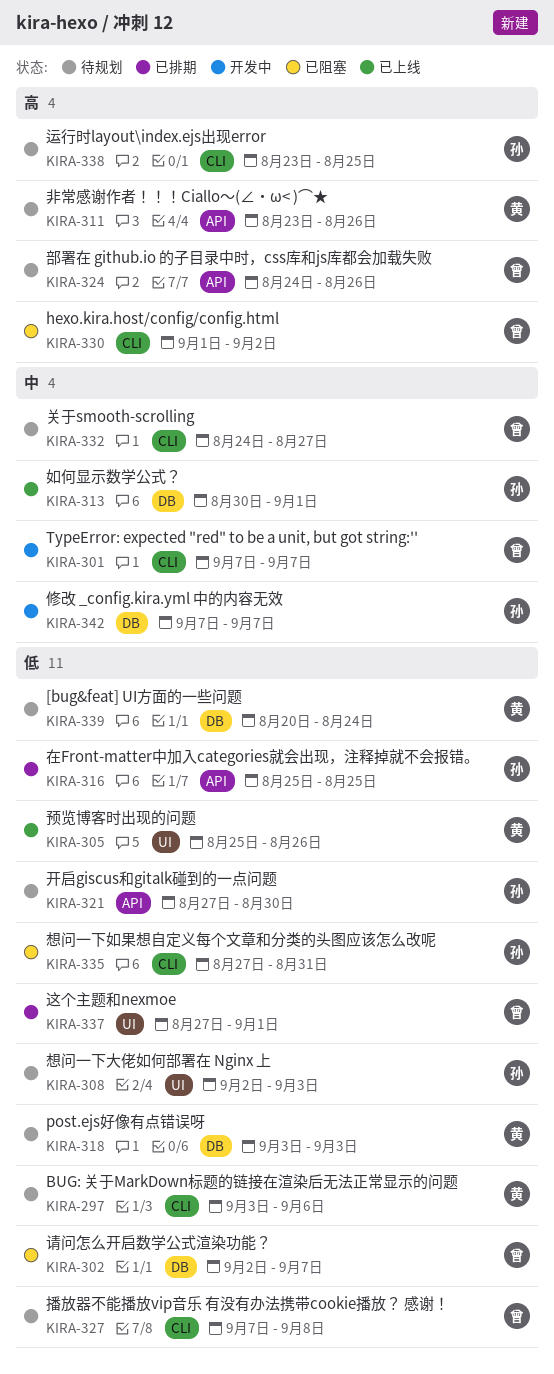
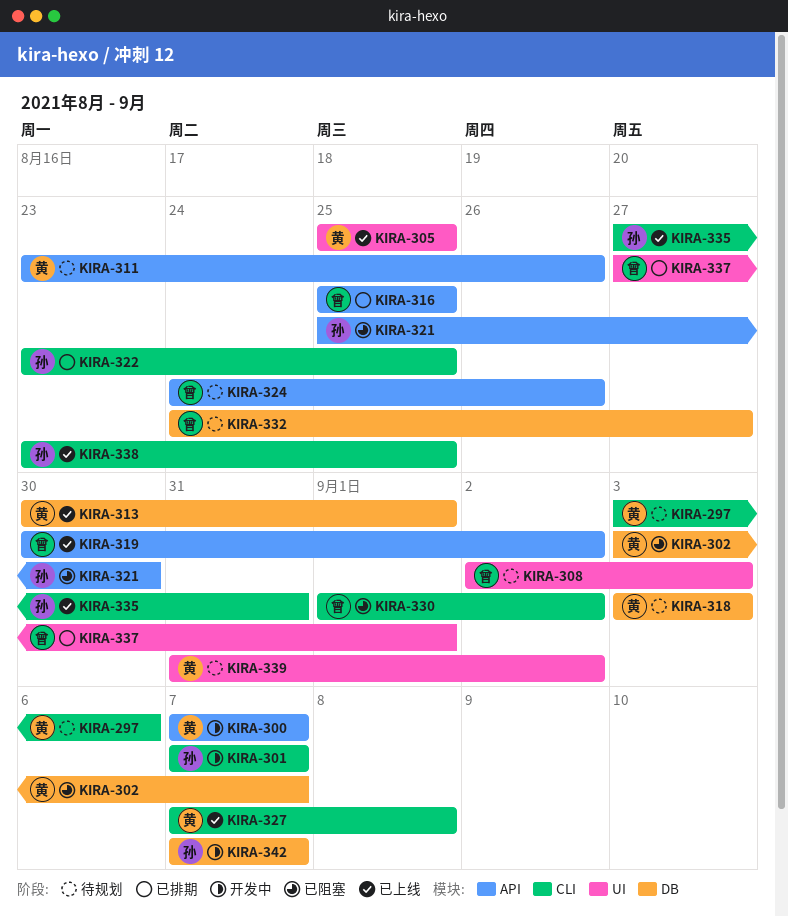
KIRA-300: none -> present
KIRA-301, owner: 曾 -> 孙
KIRA-302, owner: 曾 -> 黄
KIRA-302, start: Sep 2 -> Sep 3
KIRA-305, due: Aug 26 -> Aug 25
KIRA-308, owner: 孙 -> 曾
KIRA-313, owner: 孙 -> 黄
KIRA-316, owner: 孙 -> 曾
KIRA-319: none -> present
KIRA-321, status: 待规划 -> 已阻塞
KIRA-321, start: Aug 27 -> Aug 25
KIRA-322: none -> present
KIRA-327, status: 待规划 -> 已上线
KIRA-327, owner: 曾 -> 黄
KIRA-332, label: CLI -> DB
KIRA-335, status: 已阻塞 -> 已上线
KIRA-338, status: 待规划 -> 已上线
KIRA-339, label: DB -> UI
KIRA-339, start: Aug 20 -> Aug 31
KIRA-339, due: Aug 24 -> Sep 2

